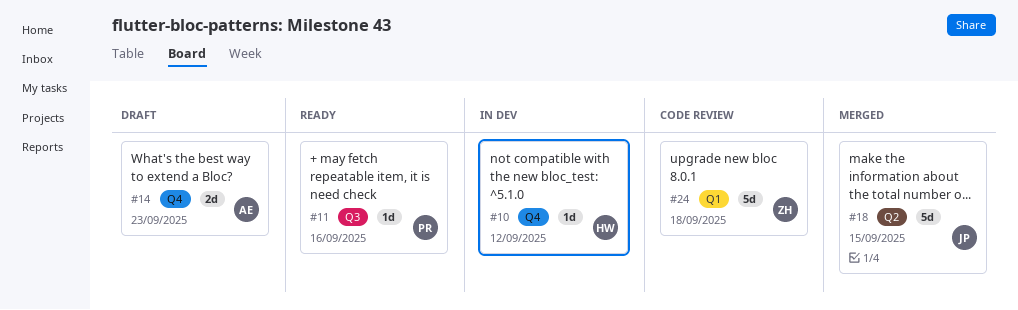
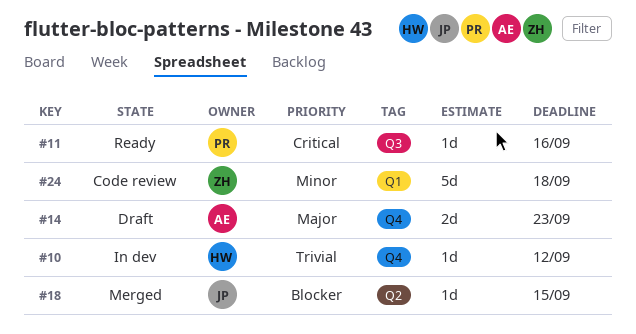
#18, estimate: 5d -> 1d

